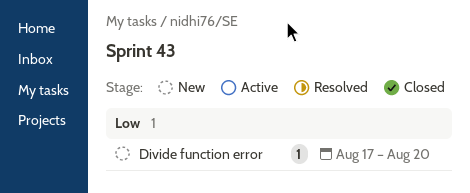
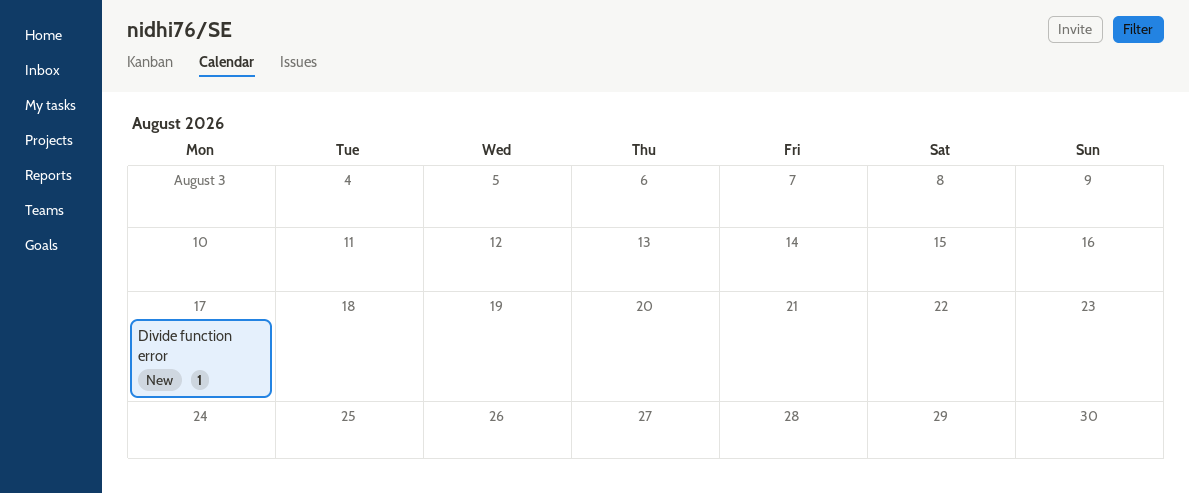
Divide function error, due: Aug 20 -> Aug 17

